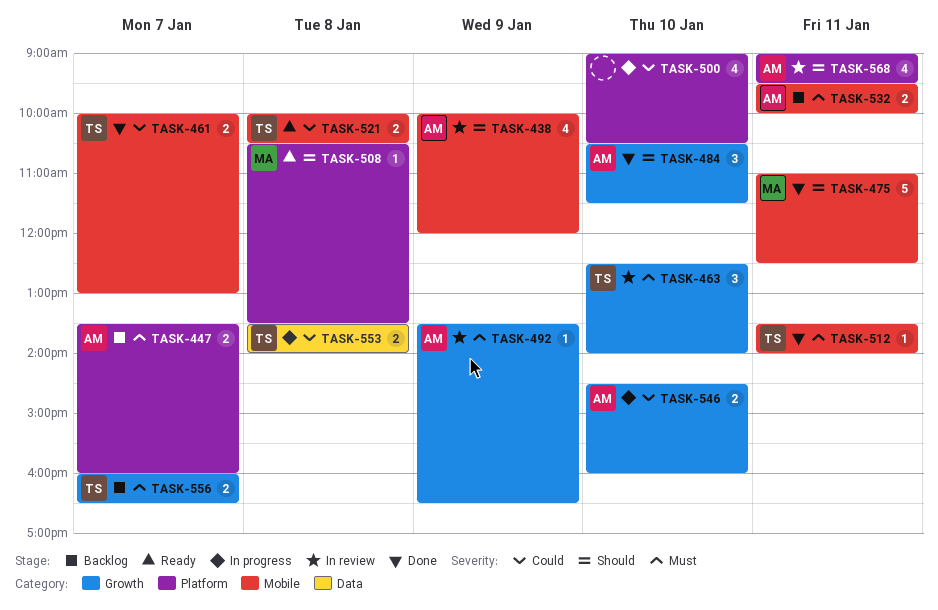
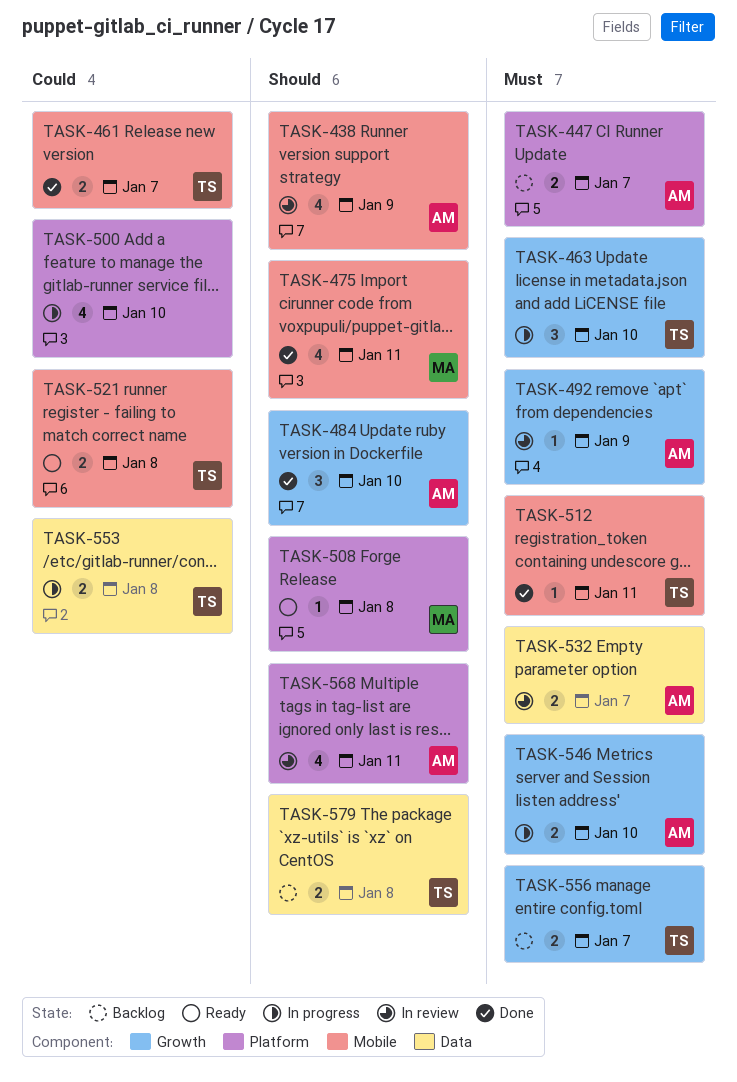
TASK-463, status: In review -> In progress
TASK-475, estimate: 5 -> 4
TASK-532, status: Backlog -> In review
TASK-532, label: Mobile -> Data
TASK-532, day: Jan 11 -> Jan 7
TASK-546, priority: Could -> Must
TASK-579: none -> present

